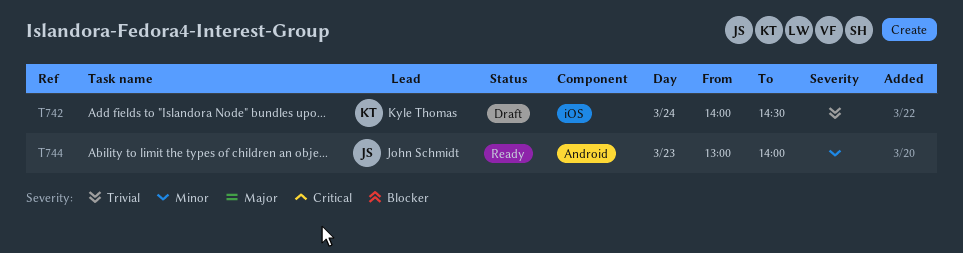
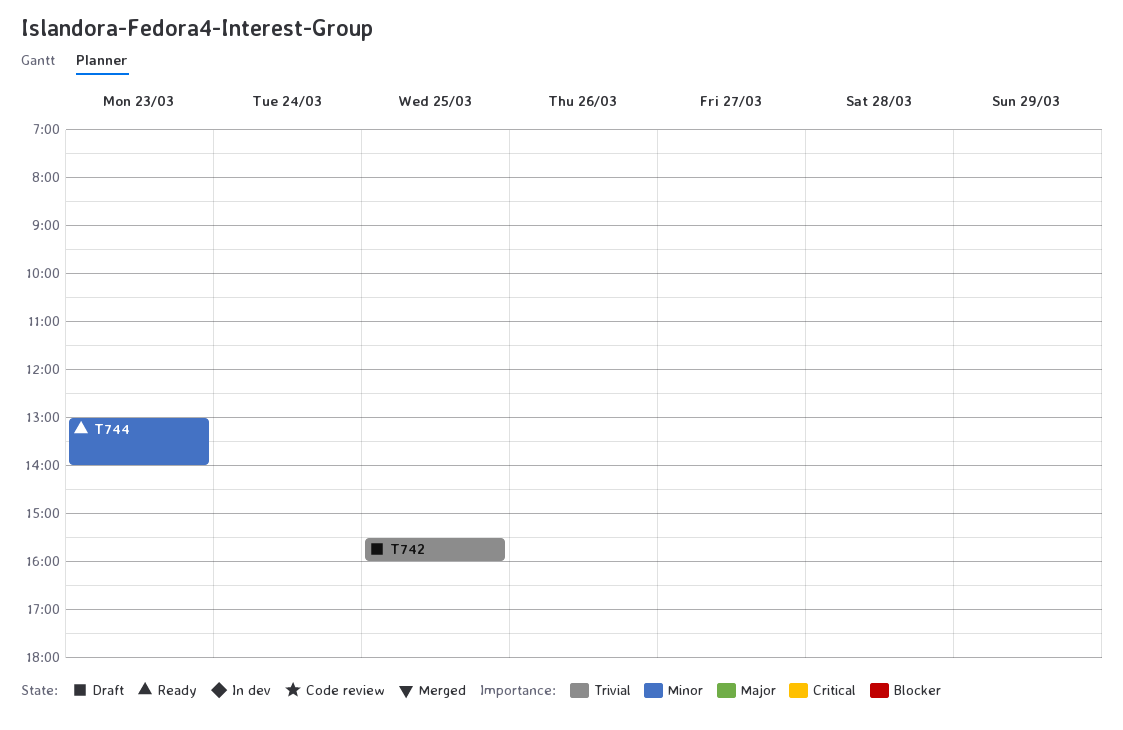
T742, day: Mar 24 -> Mar 25
T742, begins: 14:00 -> 15:30
T742, ends: 14:30 -> 16:00

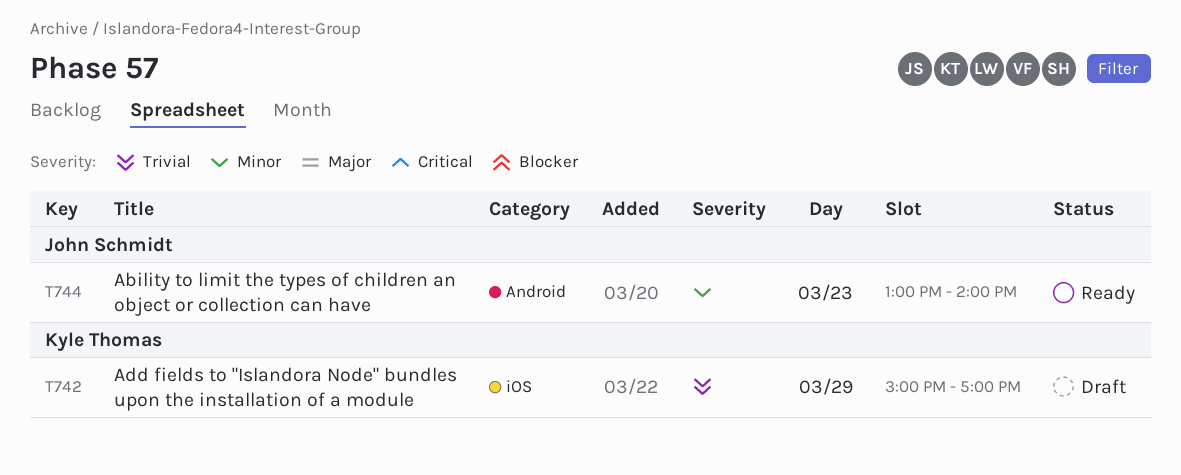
T742, day: Mar 25 -> Mar 29
T742, begins: 15:30 -> 15:00
T742, ends: 16:00 -> 17:00

